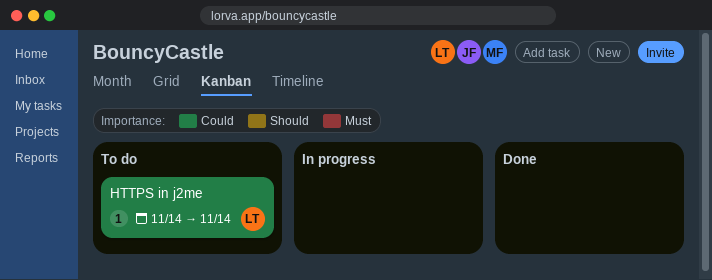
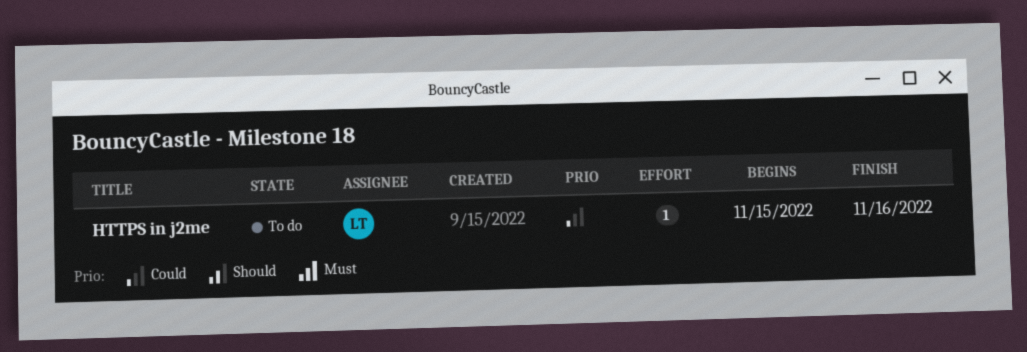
HTTPS in j2me, start: Nov 14 -> Nov 15
HTTPS in j2me, due: Nov 14 -> Nov 16

